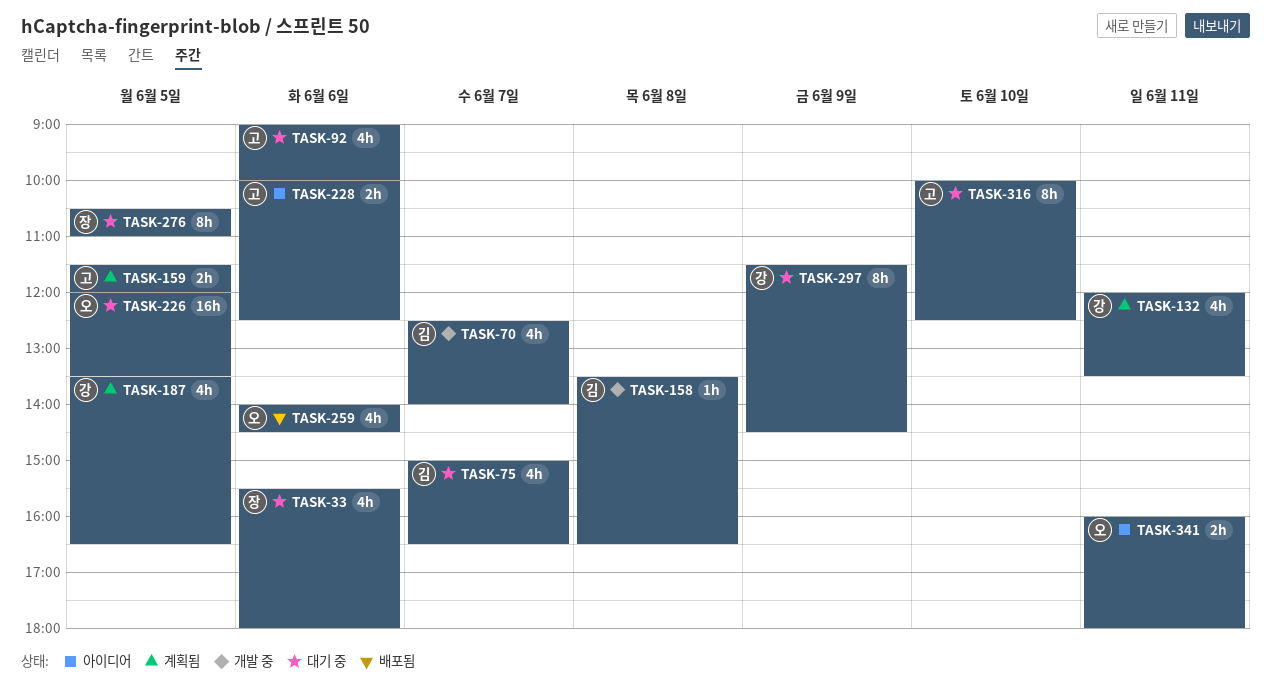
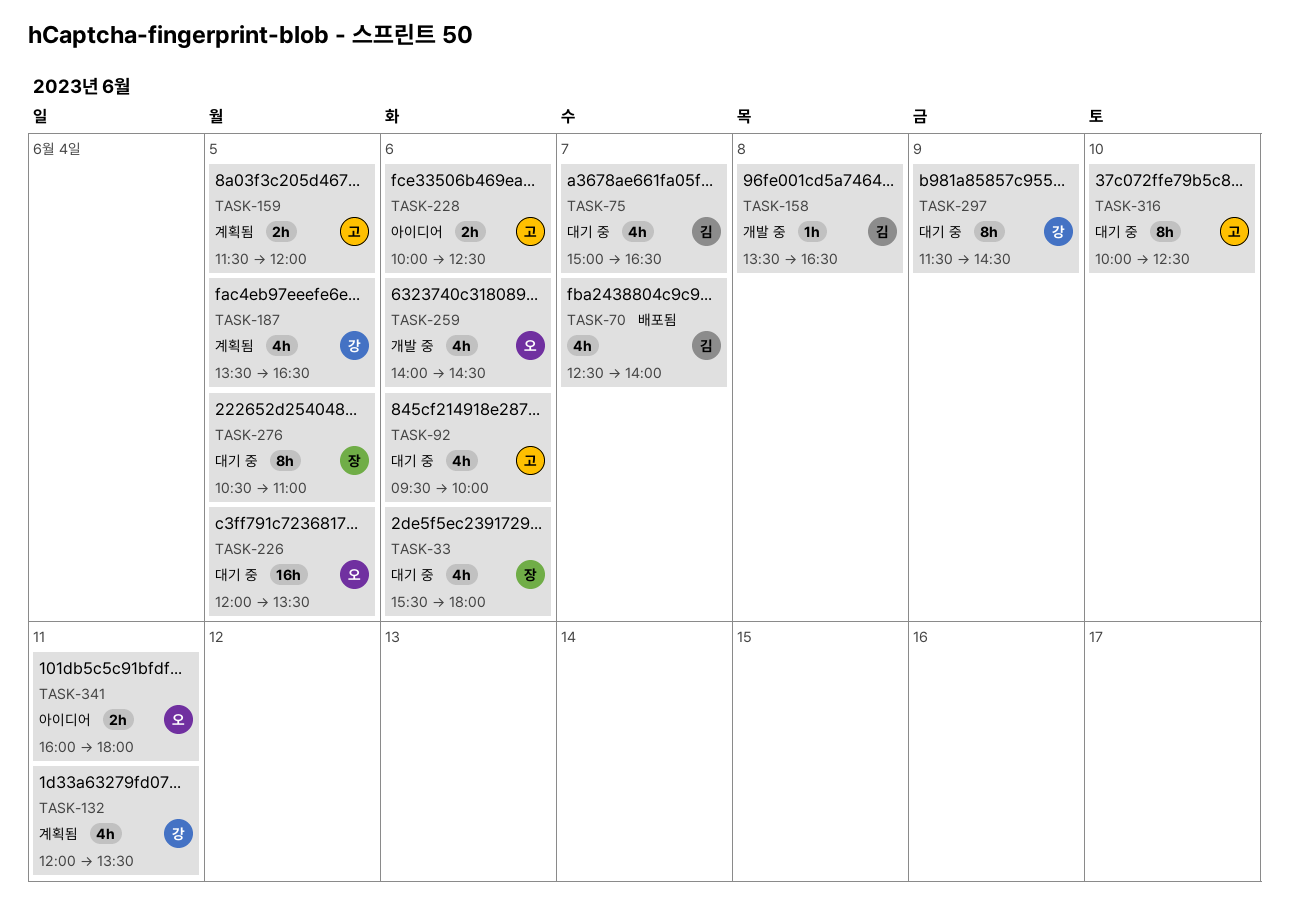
TASK-70, status: 개발 중 -> 배포됨
TASK-92, begins: 09:00 -> 09:30
TASK-259, status: 배포됨 -> 개발 중

